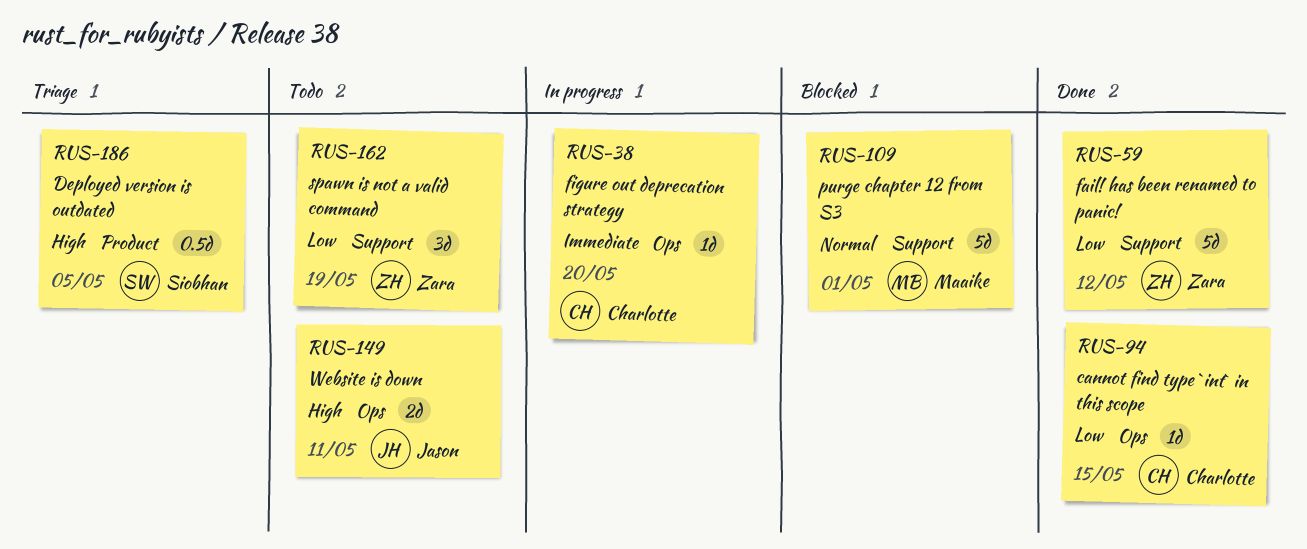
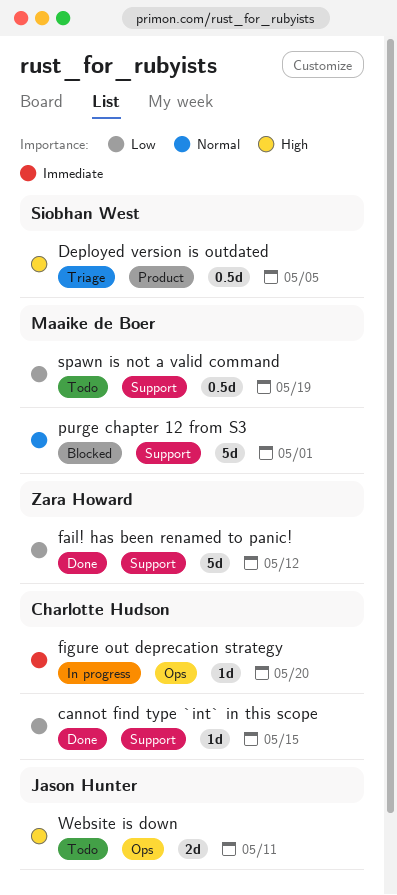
cannot find type `int` in this scope, label: Ops -> Support
spawn is not a valid command, owner: Zara Howard -> Maaike de Boer
spawn is not a valid command, estimate: 3d -> 0.5d

